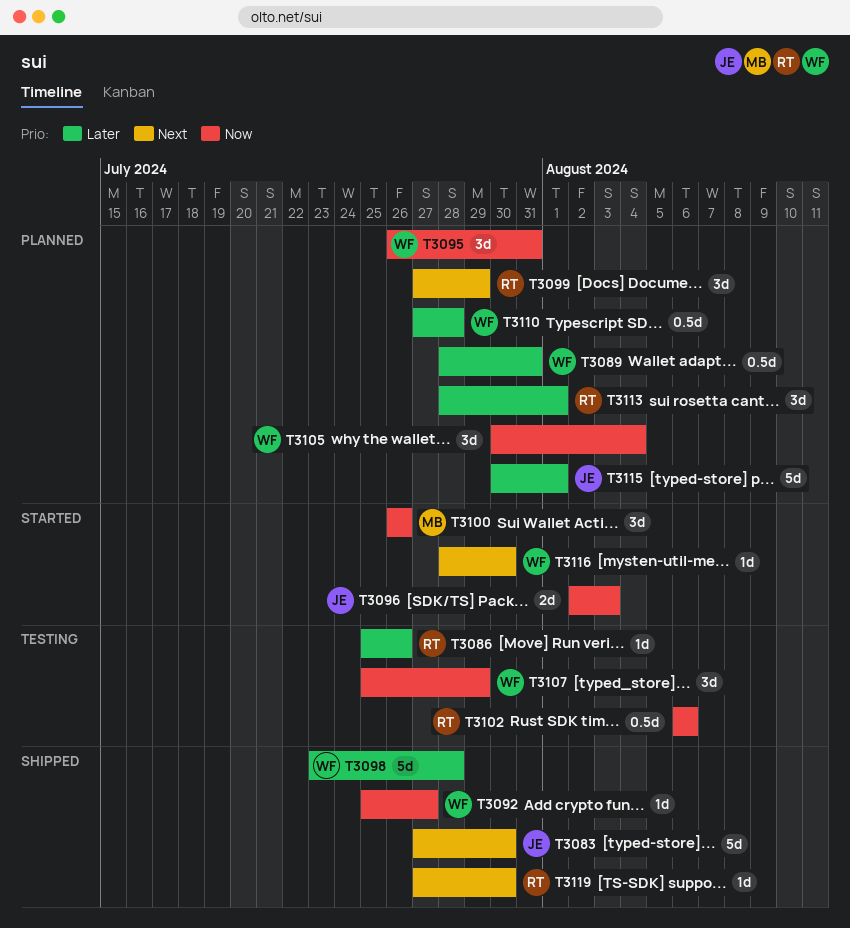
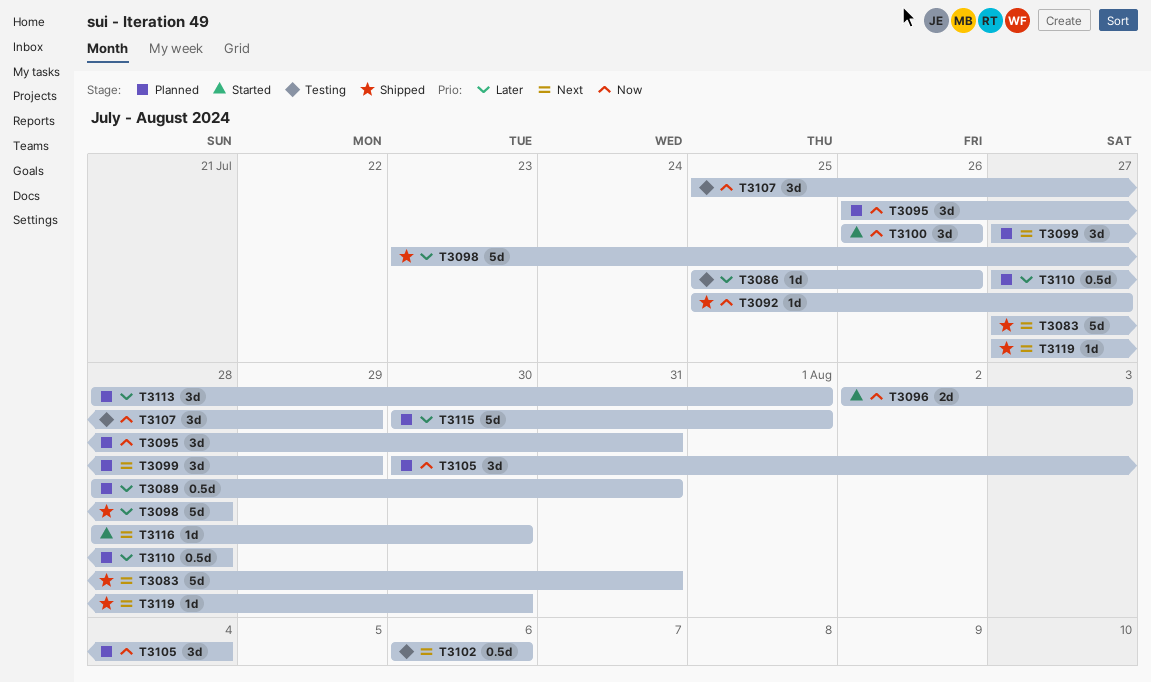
T3083, due: Jul 30 -> Jul 31
T3102, priority: Now -> Next

